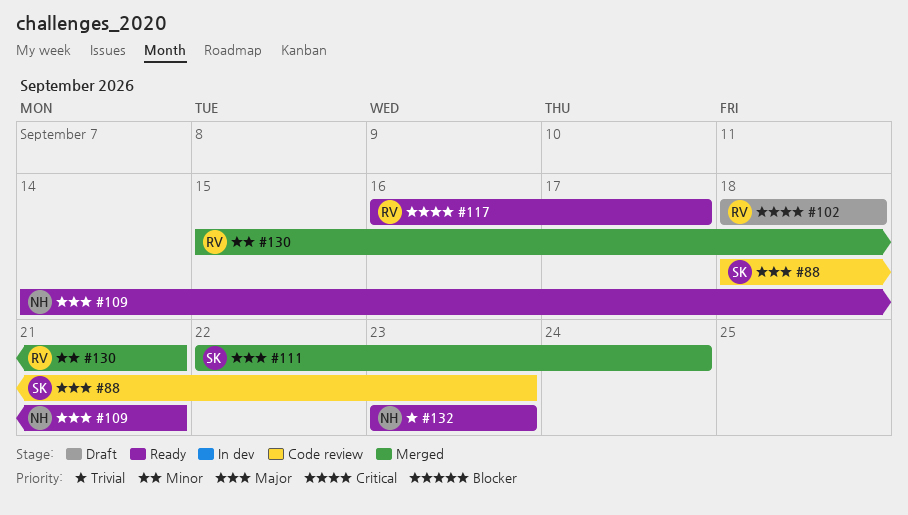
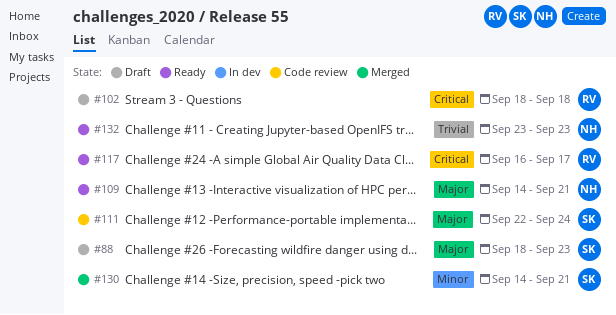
#88, status: Code review -> Draft
#111, status: Merged -> Code review
#130, owner: RV -> SK
#130, start: Sep 15 -> Sep 14

